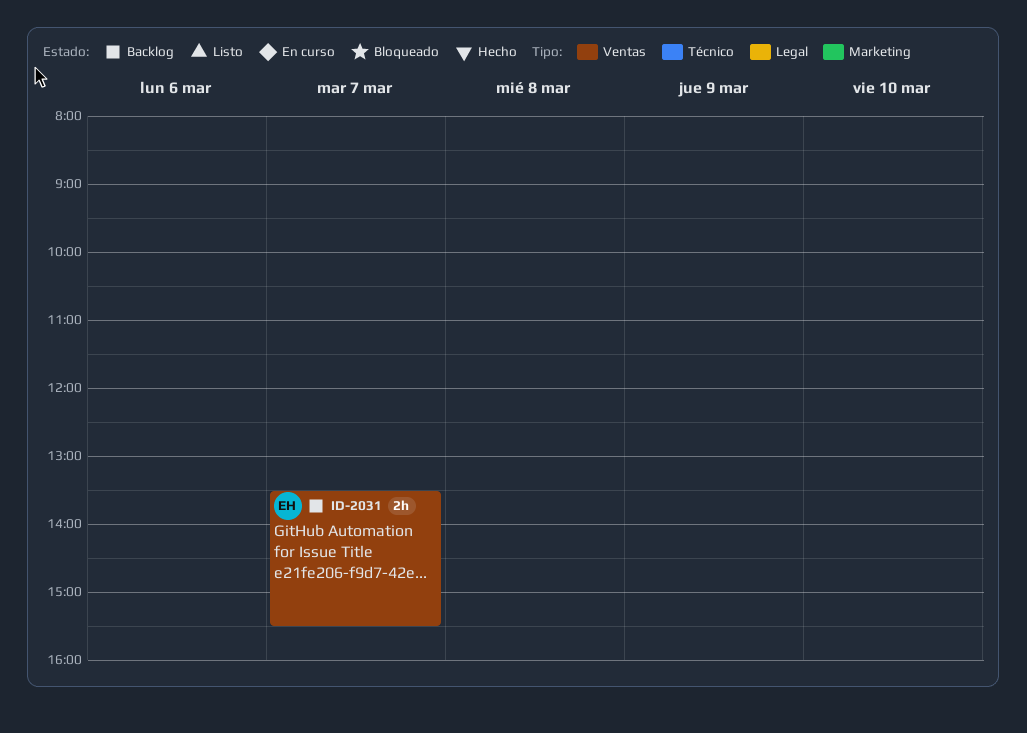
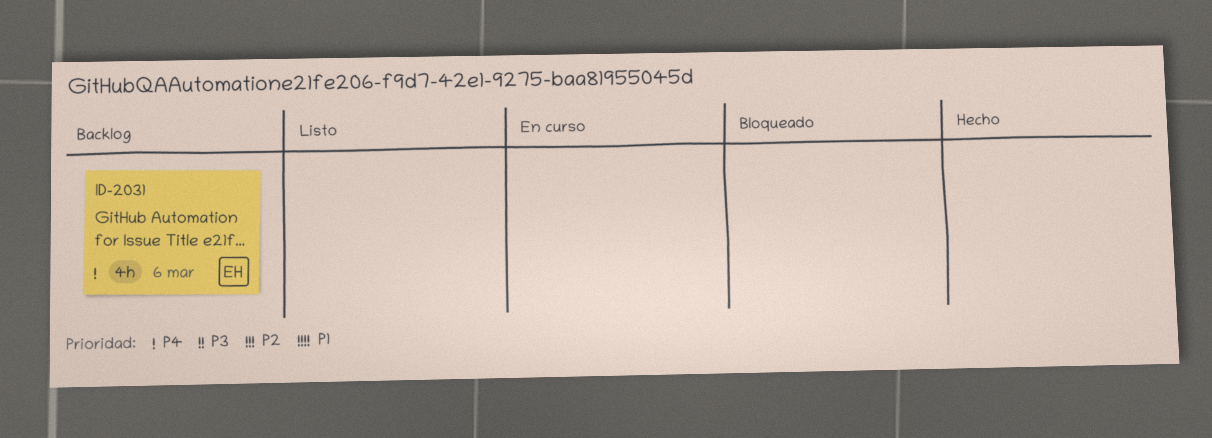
ID-2031, estimate: 2h -> 4h
ID-2031, day: Mar 7 -> Mar 6

